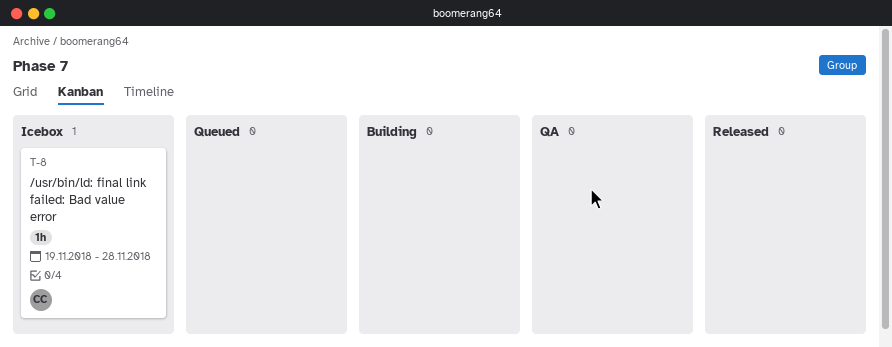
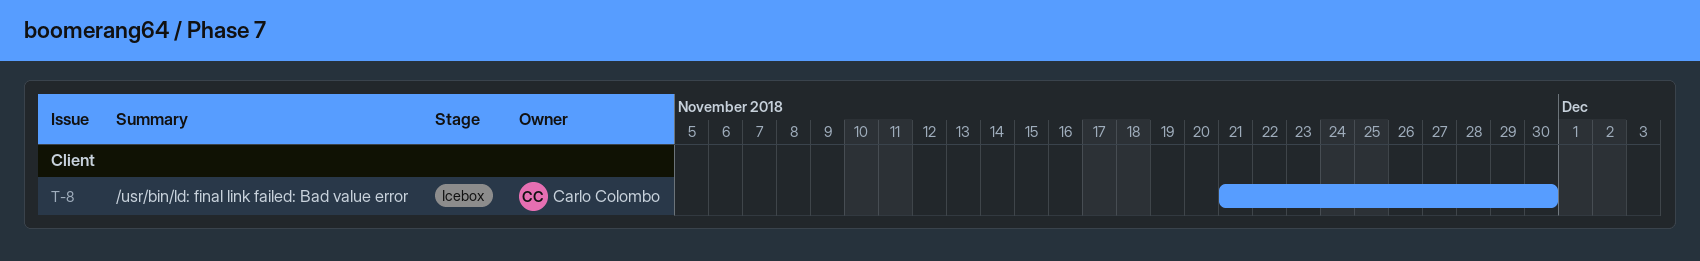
T-8, start: Nov 19 -> Nov 21
T-8, due: Nov 28 -> Nov 30

